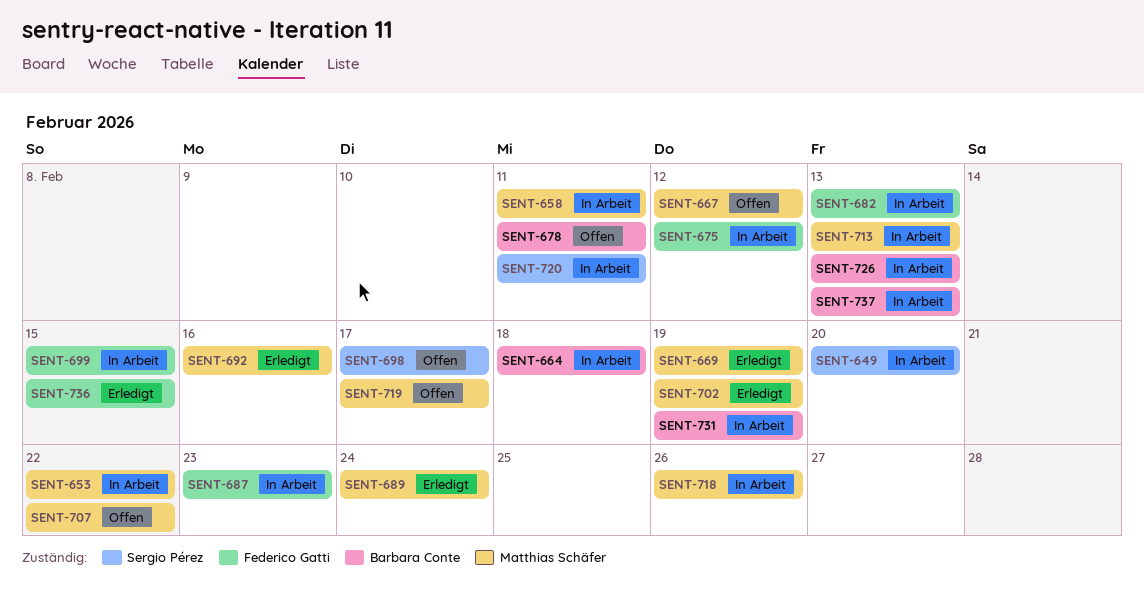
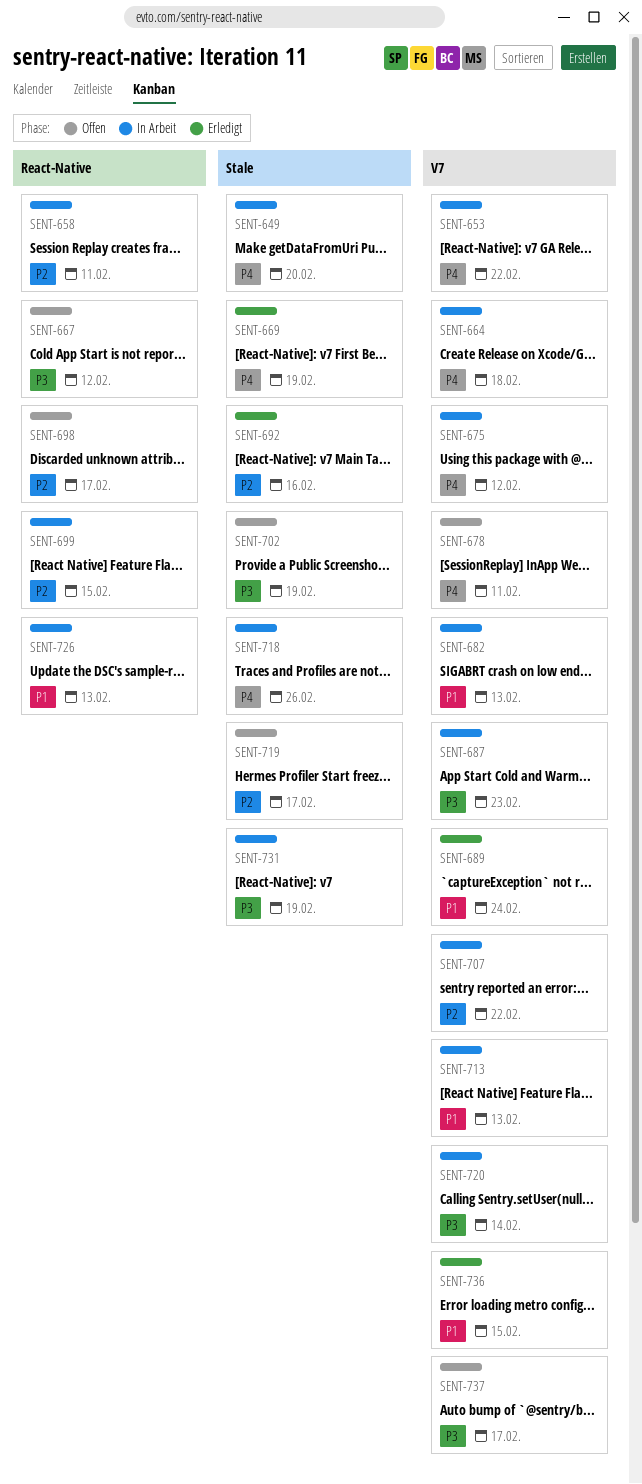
SENT-702, status: Erledigt -> Offen
SENT-707, status: Offen -> In Arbeit
SENT-720, due: Feb 11 -> Feb 14
SENT-737, status: In Arbeit -> Offen
SENT-737, due: Feb 13 -> Feb 17

